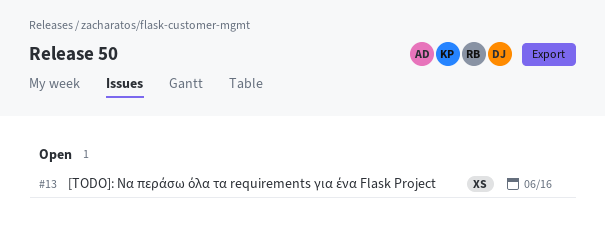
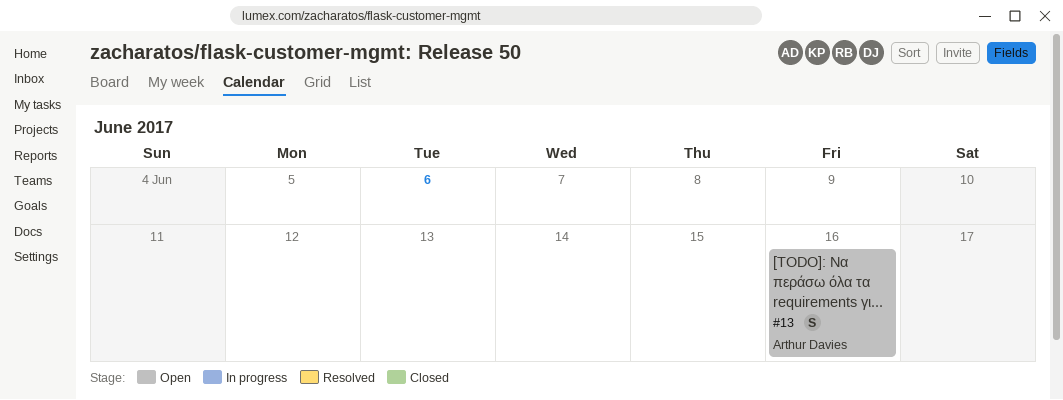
#13, estimate: XS -> S

